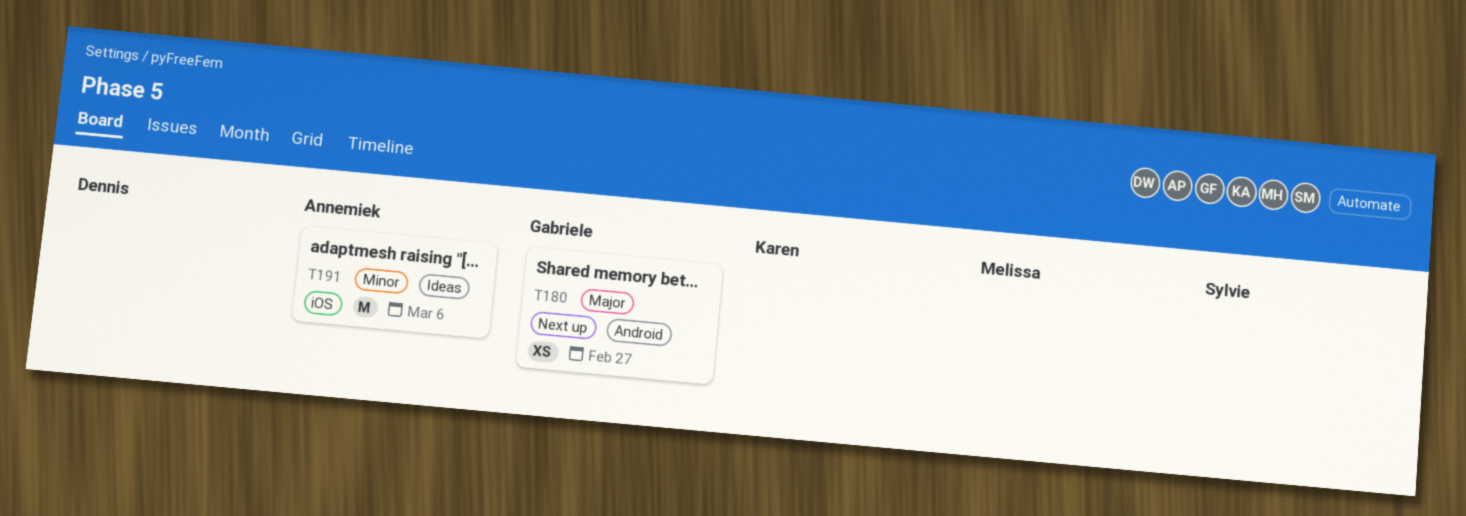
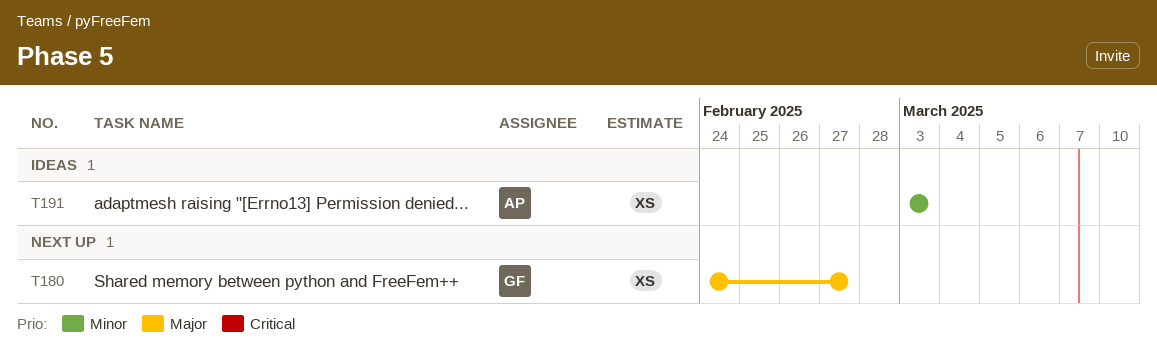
T191, estimate: M -> XS
T191, due: Mar 6 -> Mar 3

